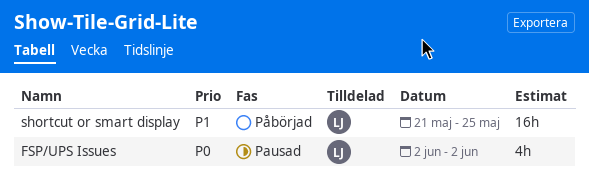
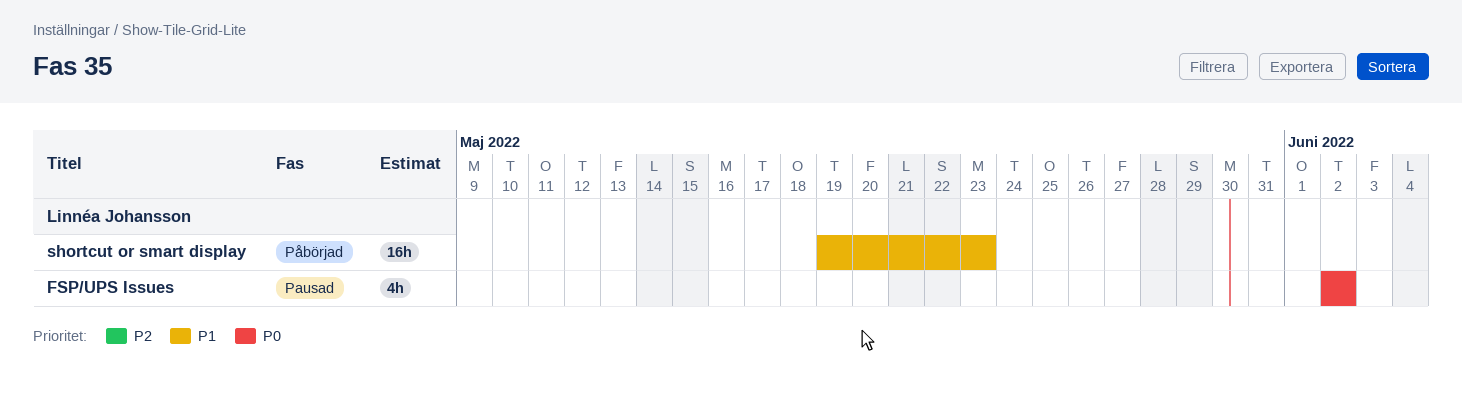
shortcut or smart display, start: May 21 -> May 19
shortcut or smart display, due: May 25 -> May 23

